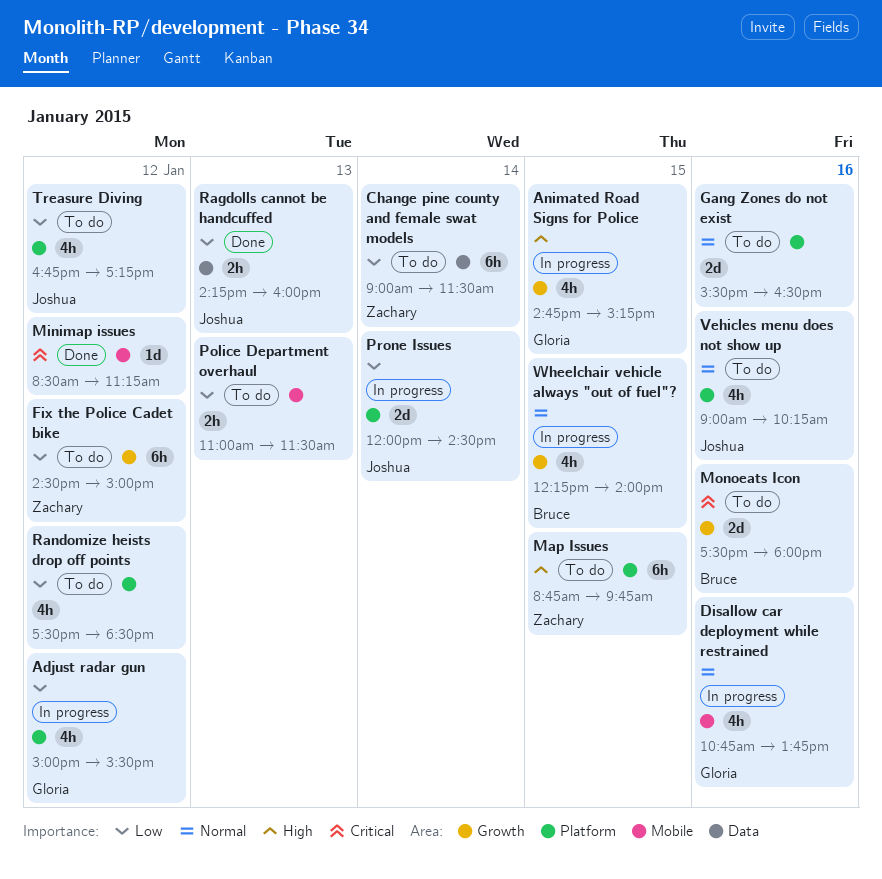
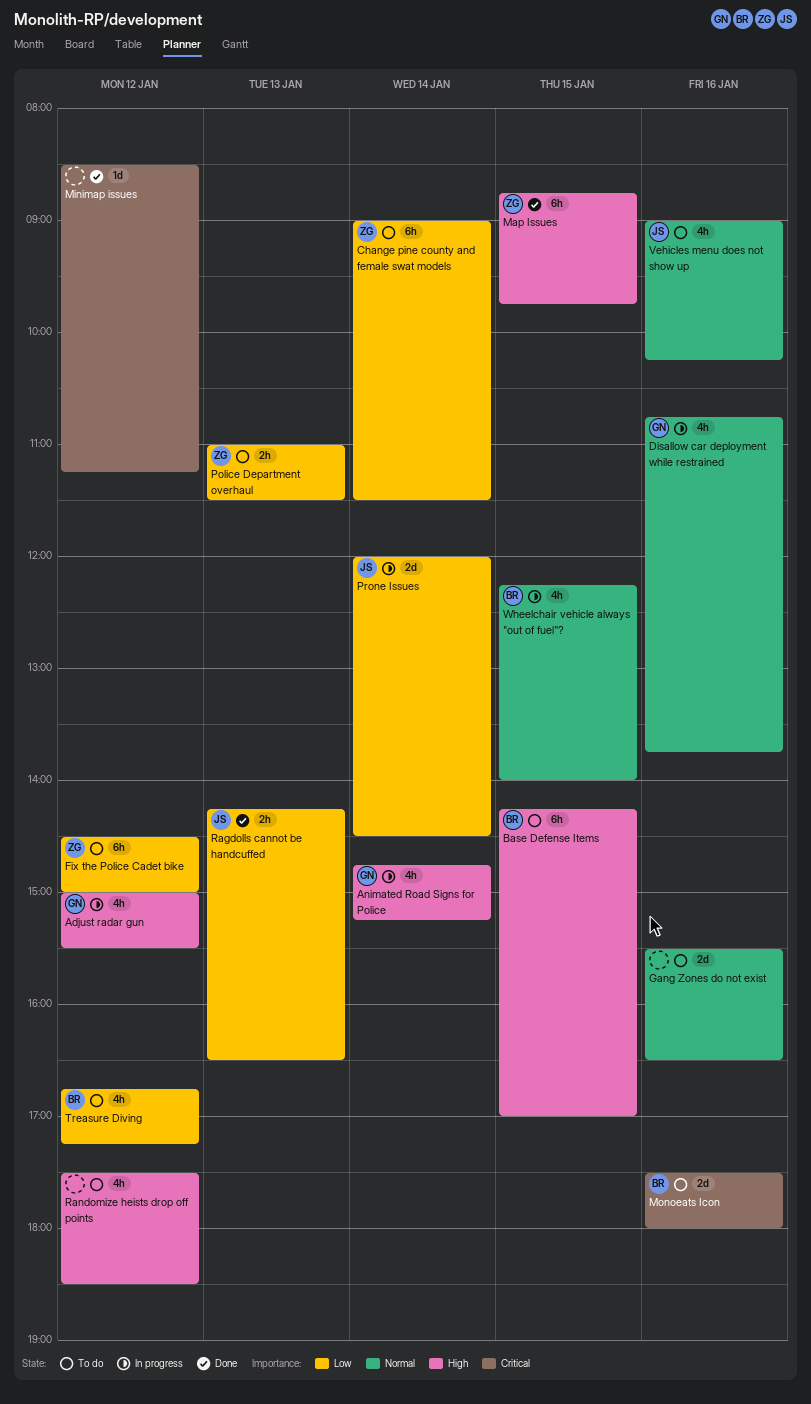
Adjust radar gun, priority: Low -> High
Animated Road Signs for Police, day: Jan 15 -> Jan 14
Base Defense Items: none -> present
Map Issues, status: To do -> Done
Police Department overhaul, owner: none -> Zachary
Ragdolls cannot be handcuffed, ends: 16:00 -> 16:30
Randomize heists drop off points, priority: Low -> High
Treasure Diving, owner: Joshua -> Bruce

